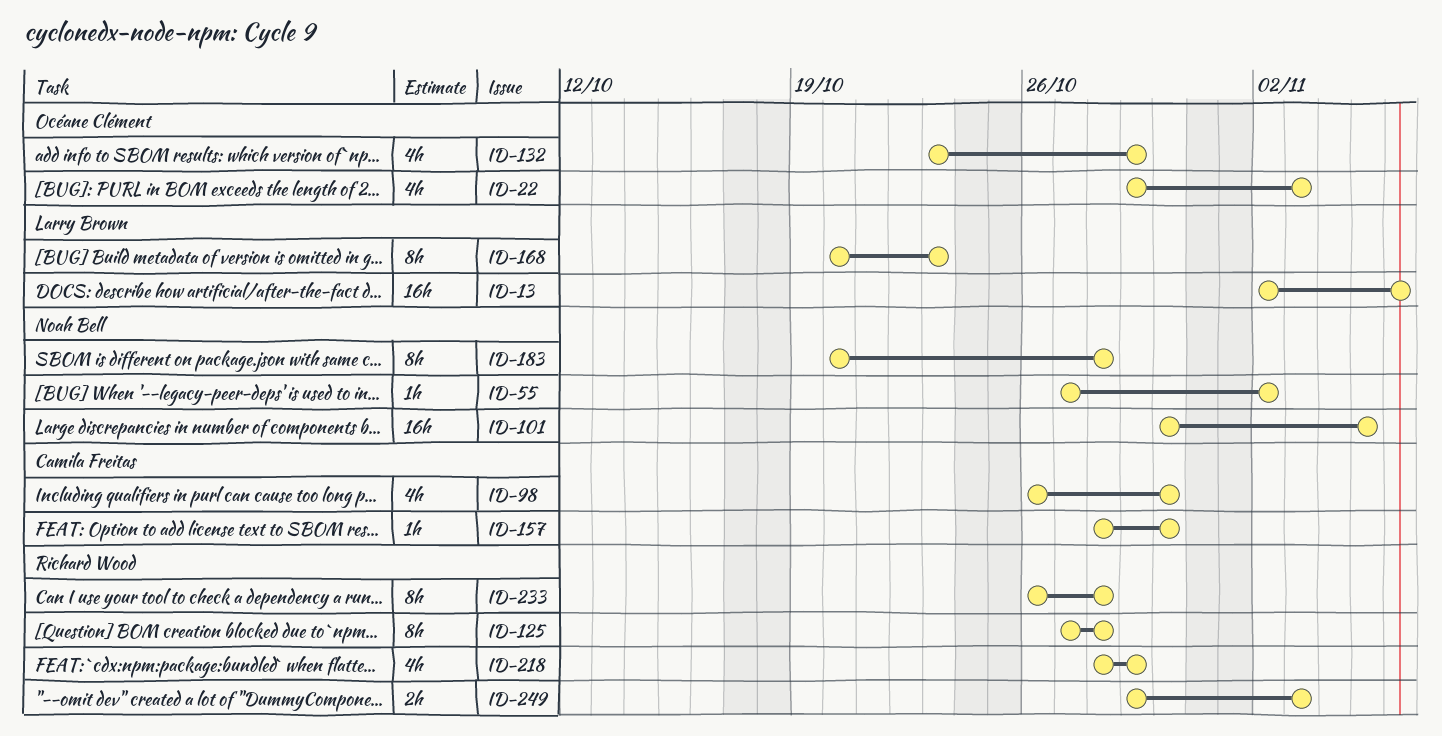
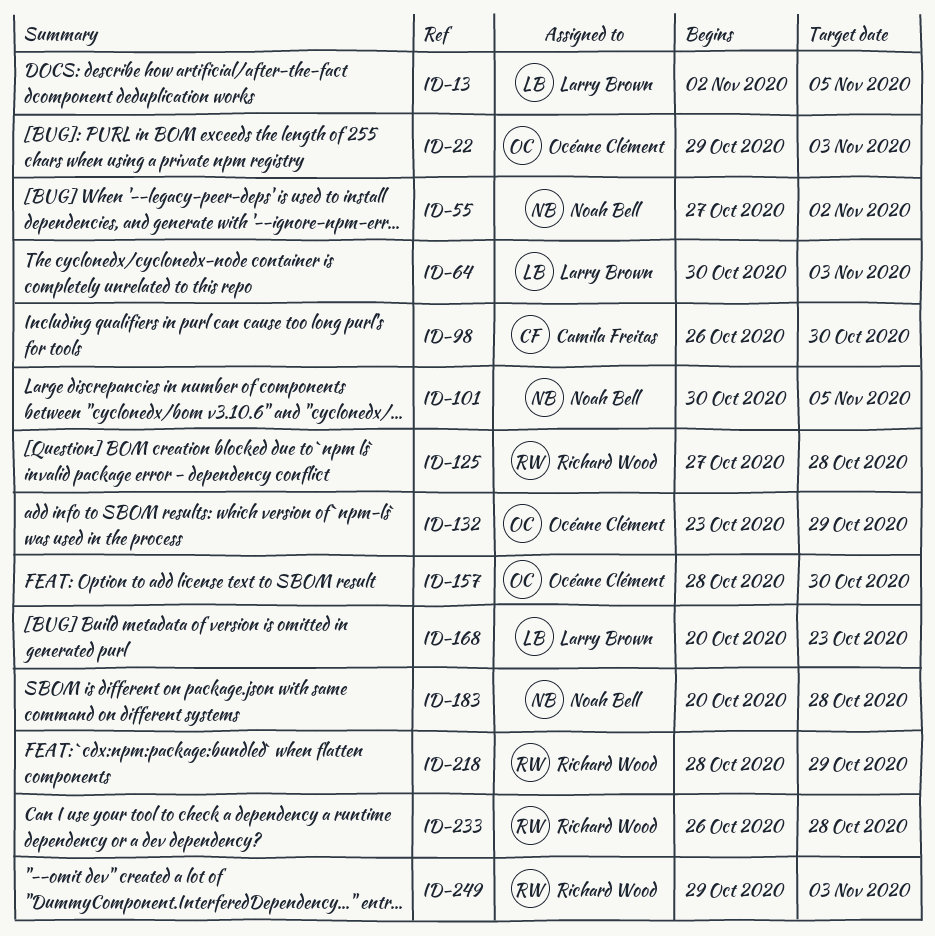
ID-13, due: Nov 6 -> Nov 5
ID-64: none -> present
ID-157, owner: Camila Freitas -> Océane Clément

